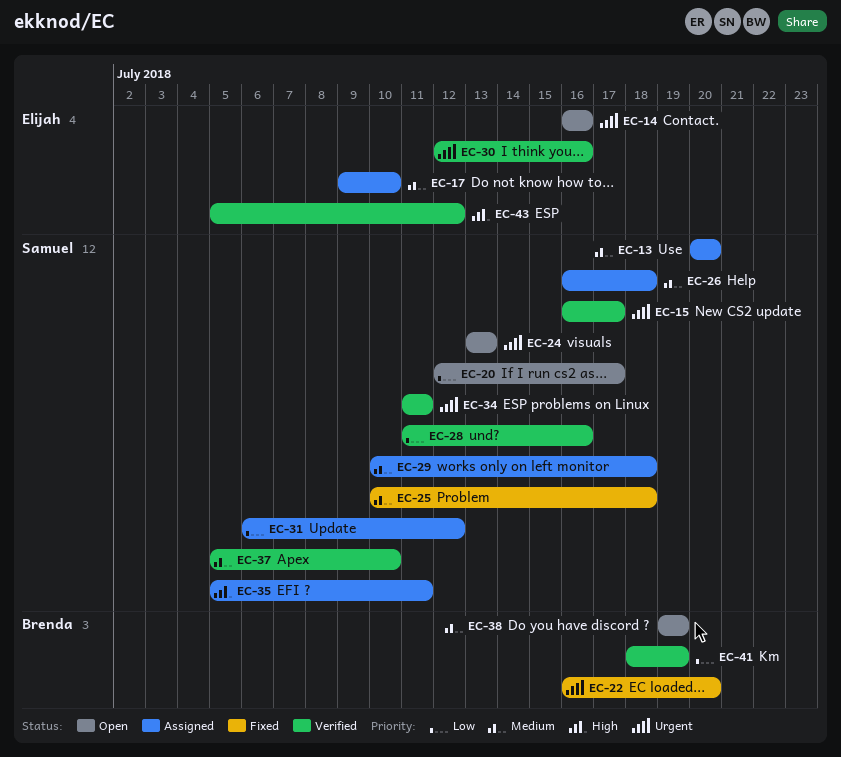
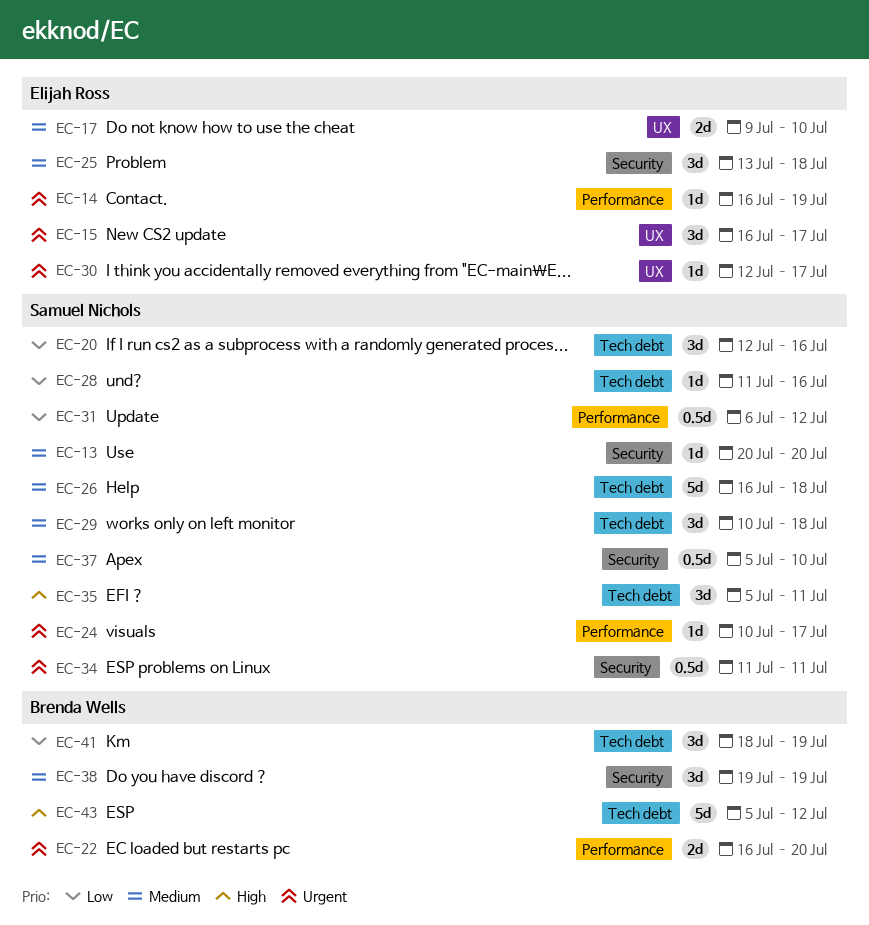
EC-14, due: Jul 16 -> Jul 19
EC-15, owner: Samuel Nichols -> Elijah Ross
EC-20, due: Jul 17 -> Jul 16
EC-24, start: Jul 13 -> Jul 10
EC-24, due: Jul 13 -> Jul 17
EC-25, owner: Samuel Nichols -> Elijah Ross
EC-25, start: Jul 10 -> Jul 13
EC-30, due: Jul 16 -> Jul 17
EC-43, owner: Elijah Ross -> Brenda Wells

